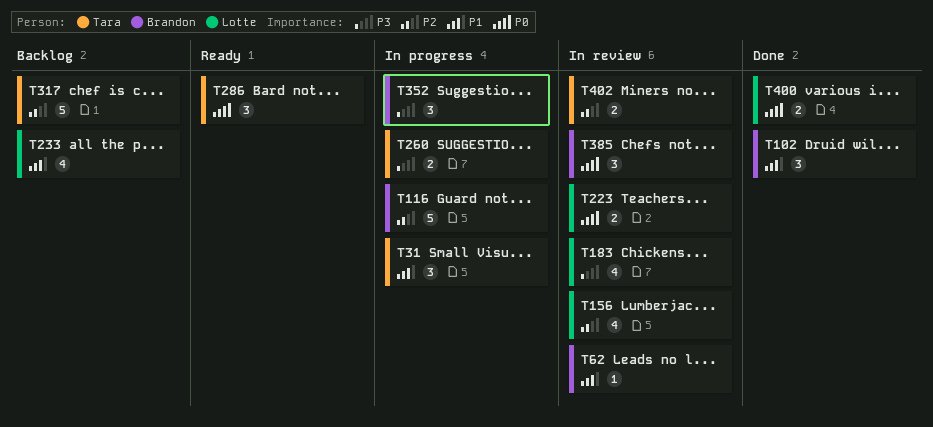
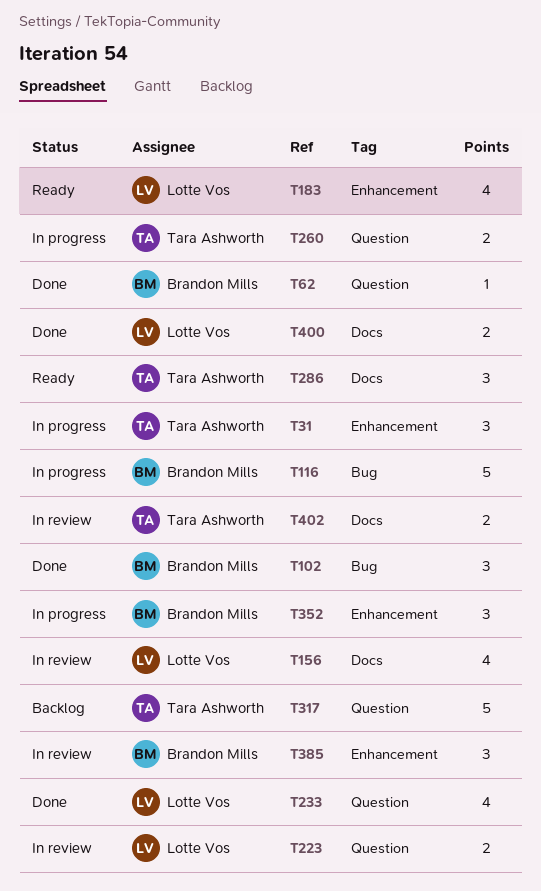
T62, status: In review -> Done
T183, status: In review -> Ready
T233, status: Backlog -> Done

